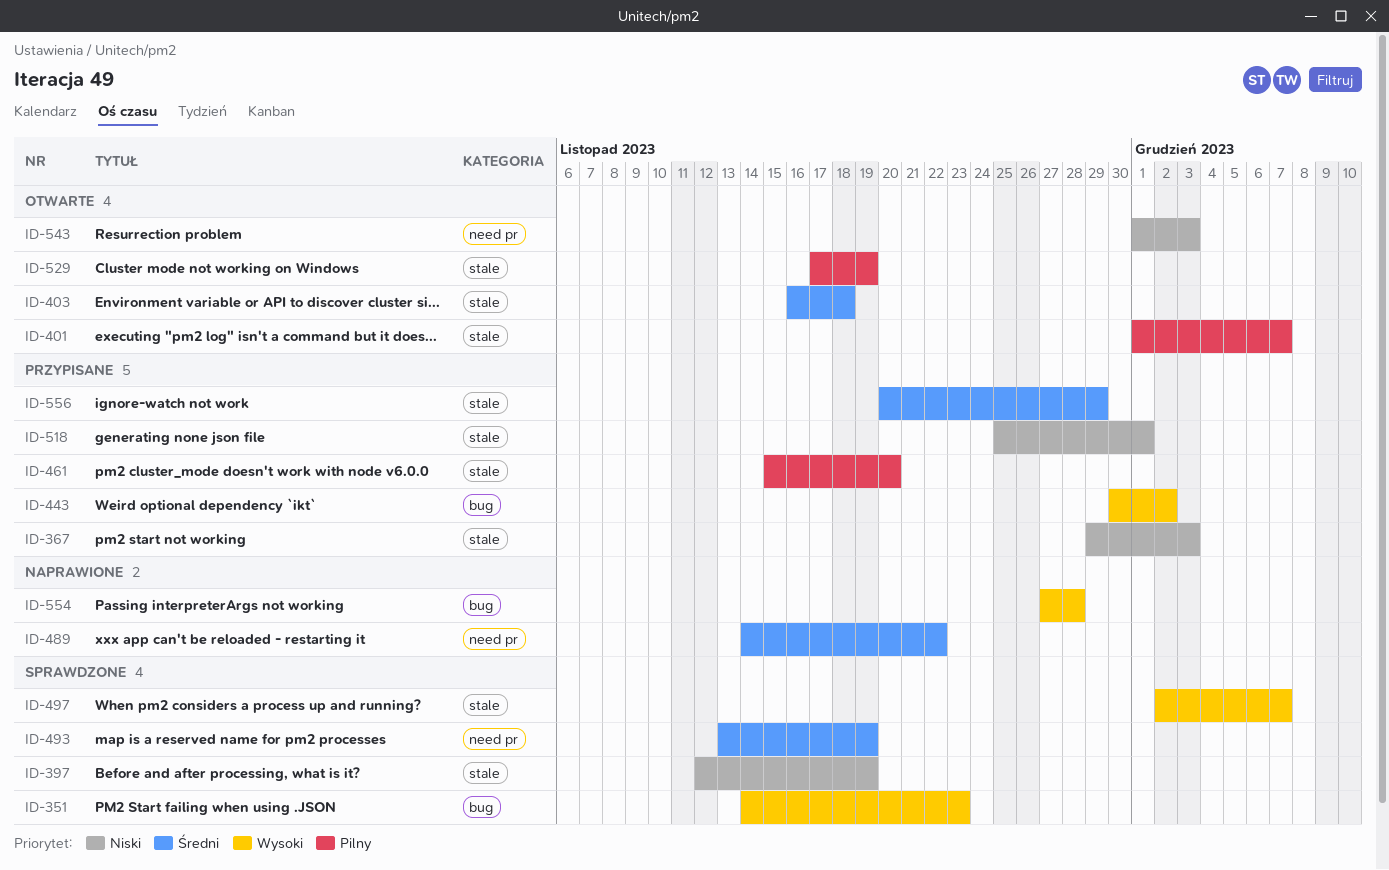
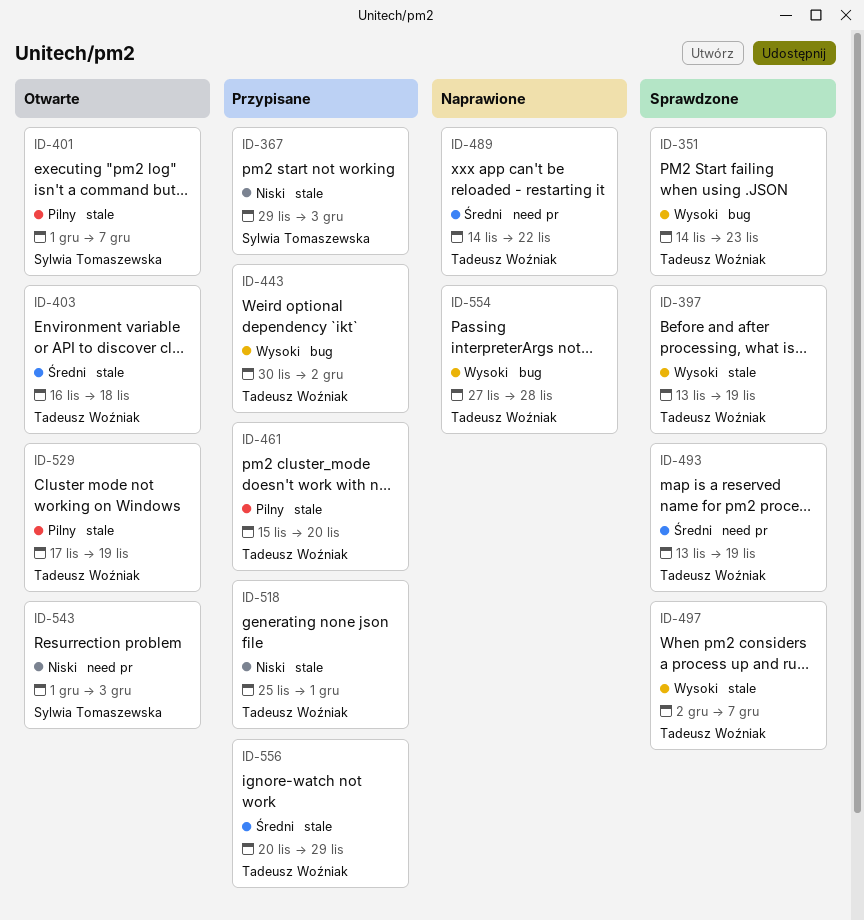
ID-397, priority: Niski -> Wysoki
ID-397, start: Nov 12 -> Nov 13

